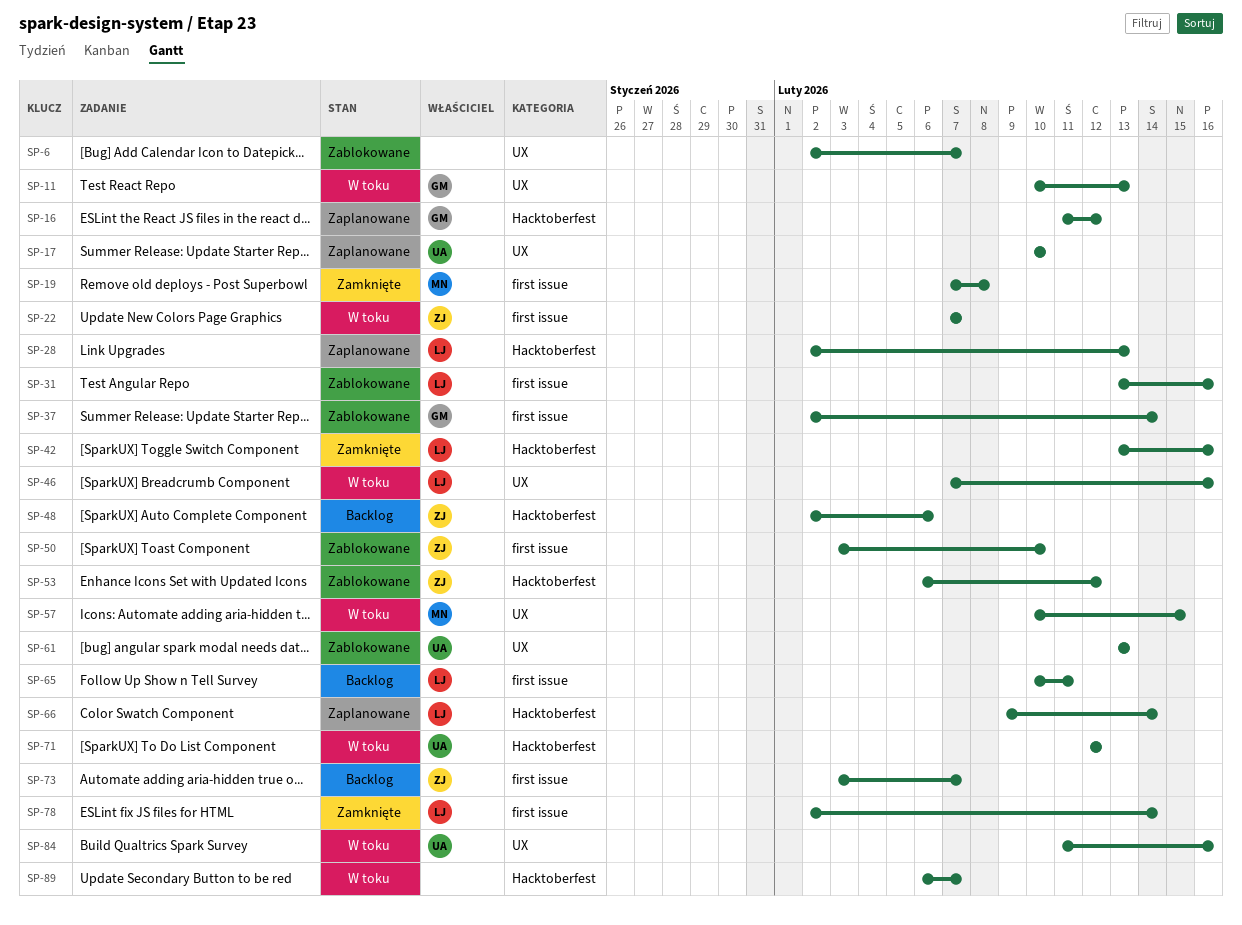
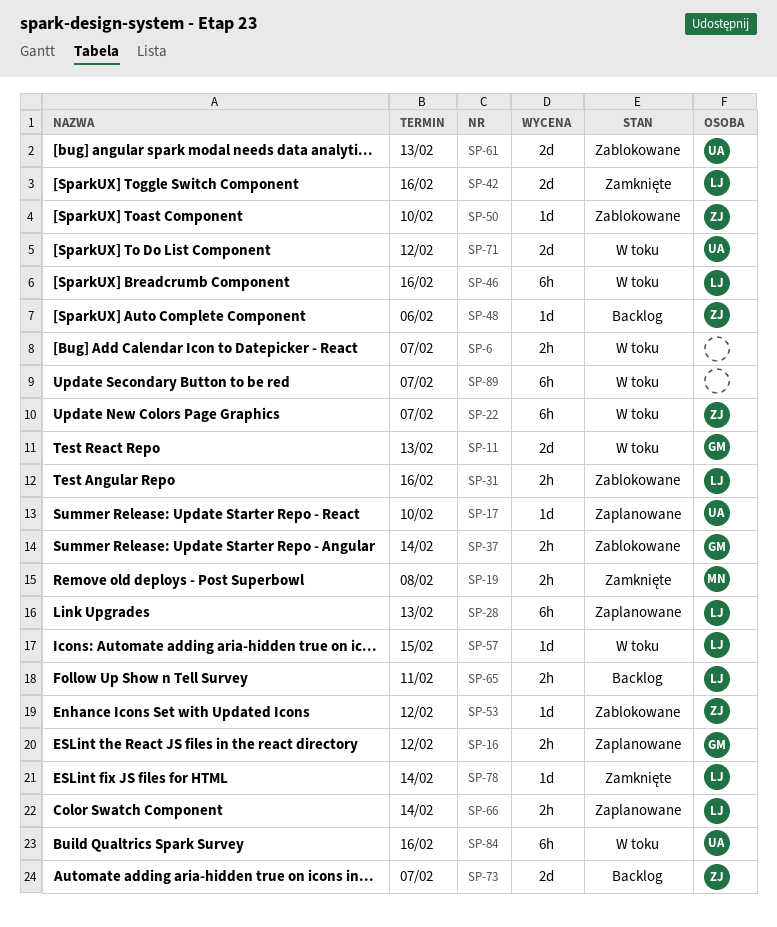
SP-6, status: Zablokowane -> W toku
SP-57, owner: MN -> LJ

